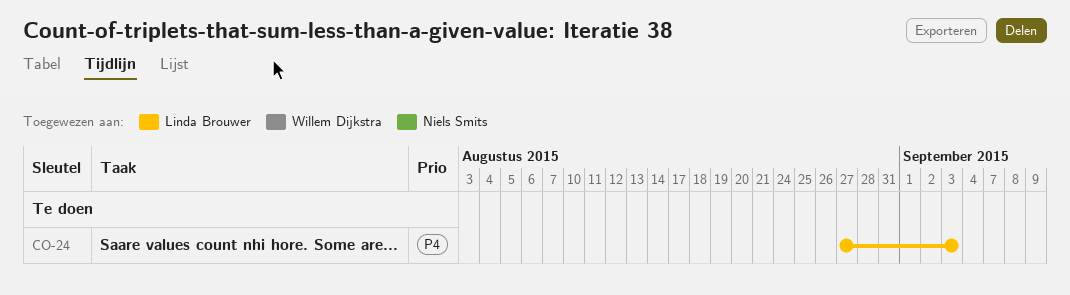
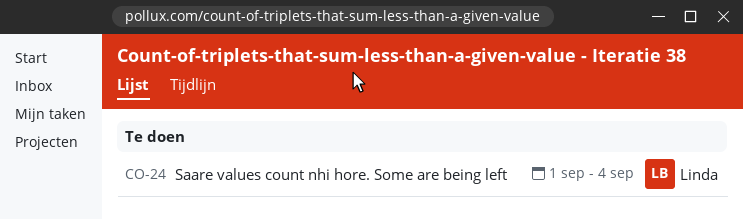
CO-24, start: Aug 27 -> Sep 1
CO-24, due: Sep 3 -> Sep 4

